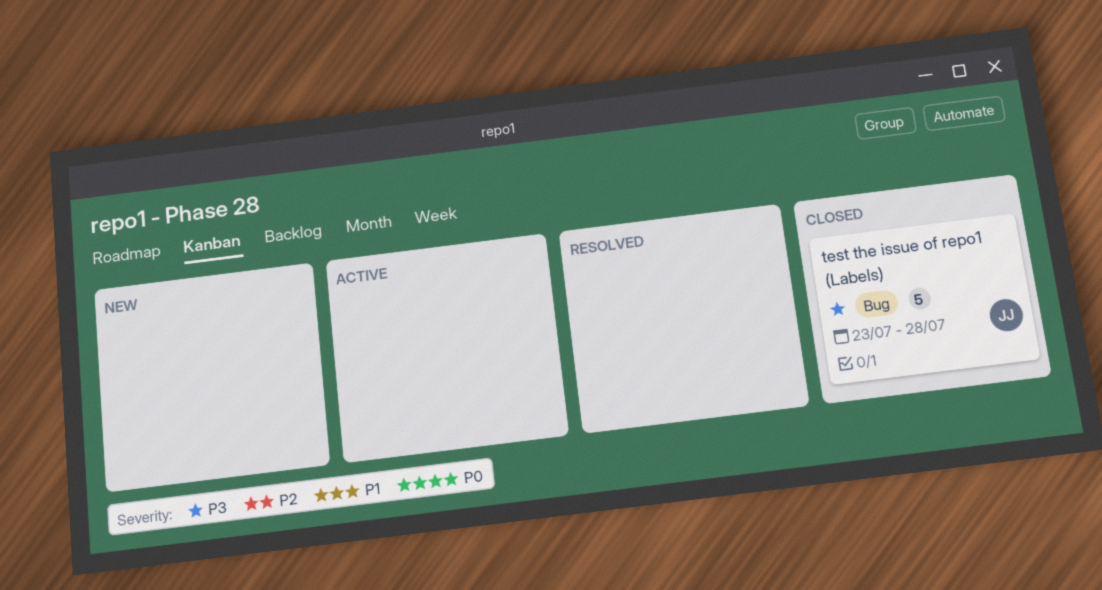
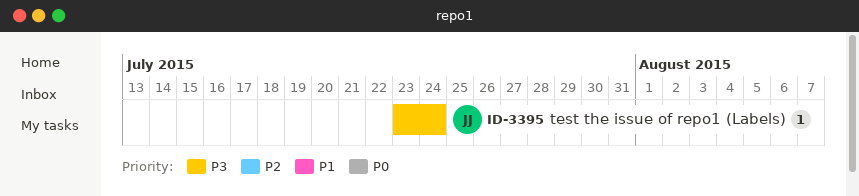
test the issue of repo1 (Labels), estimate: 5 -> 1
test the issue of repo1 (Labels), due: Jul 28 -> Jul 24

